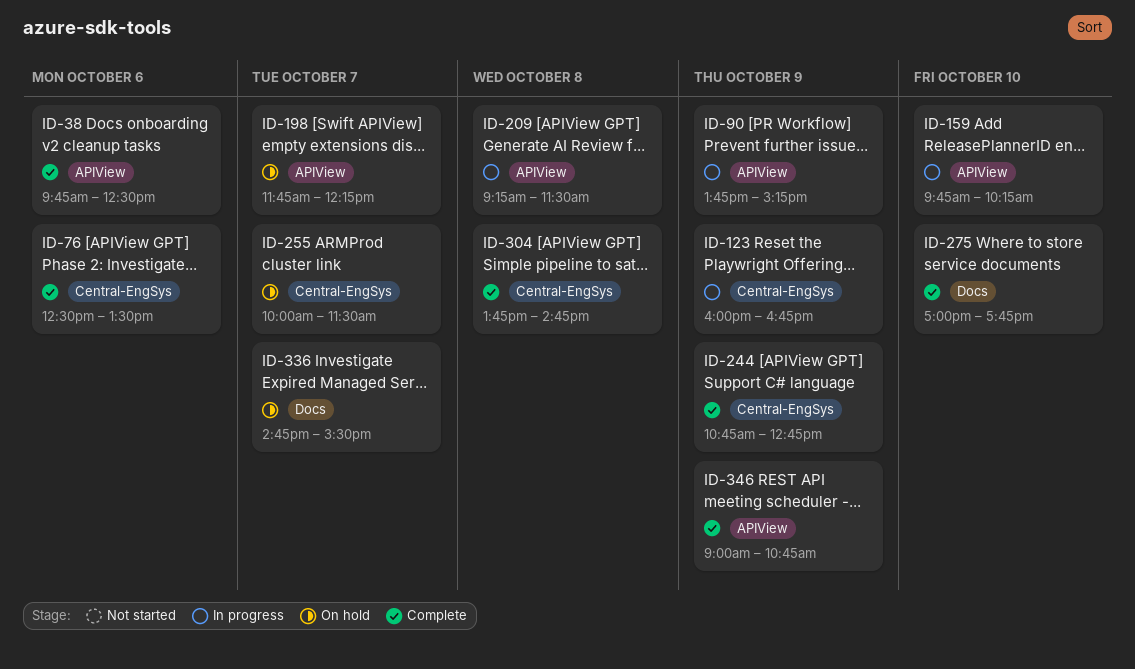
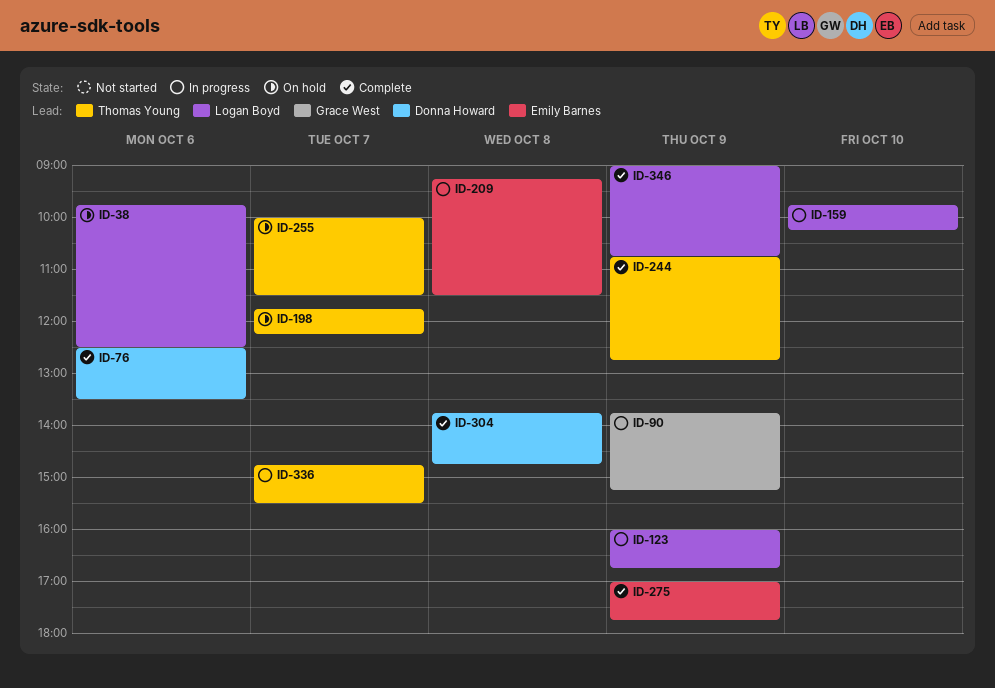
ID-38, status: Complete -> On hold
ID-275, day: Oct 10 -> Oct 9
ID-336, status: On hold -> In progress

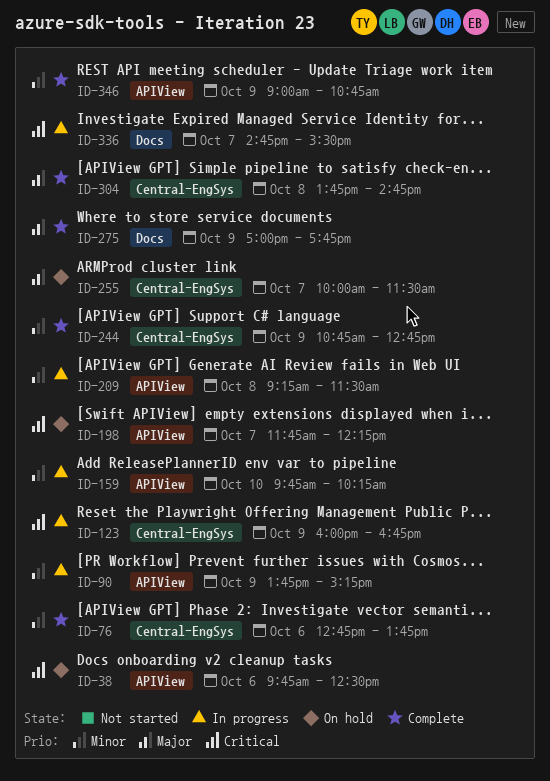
ID-76, begins: 12:30 -> 12:45
ID-76, ends: 13:30 -> 13:45

